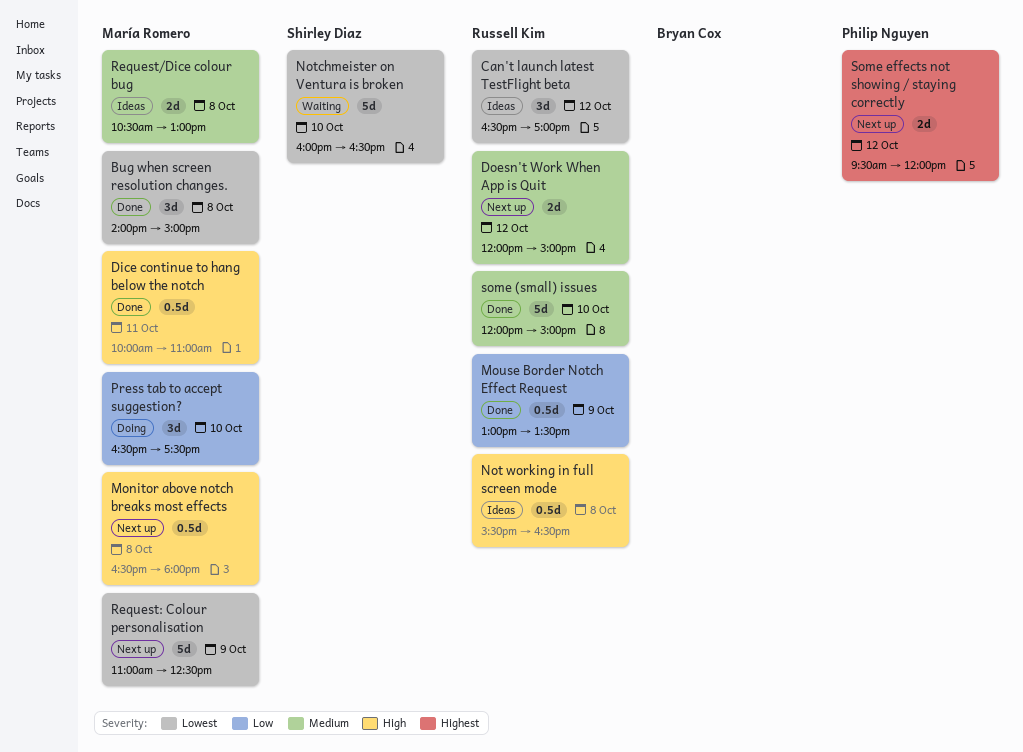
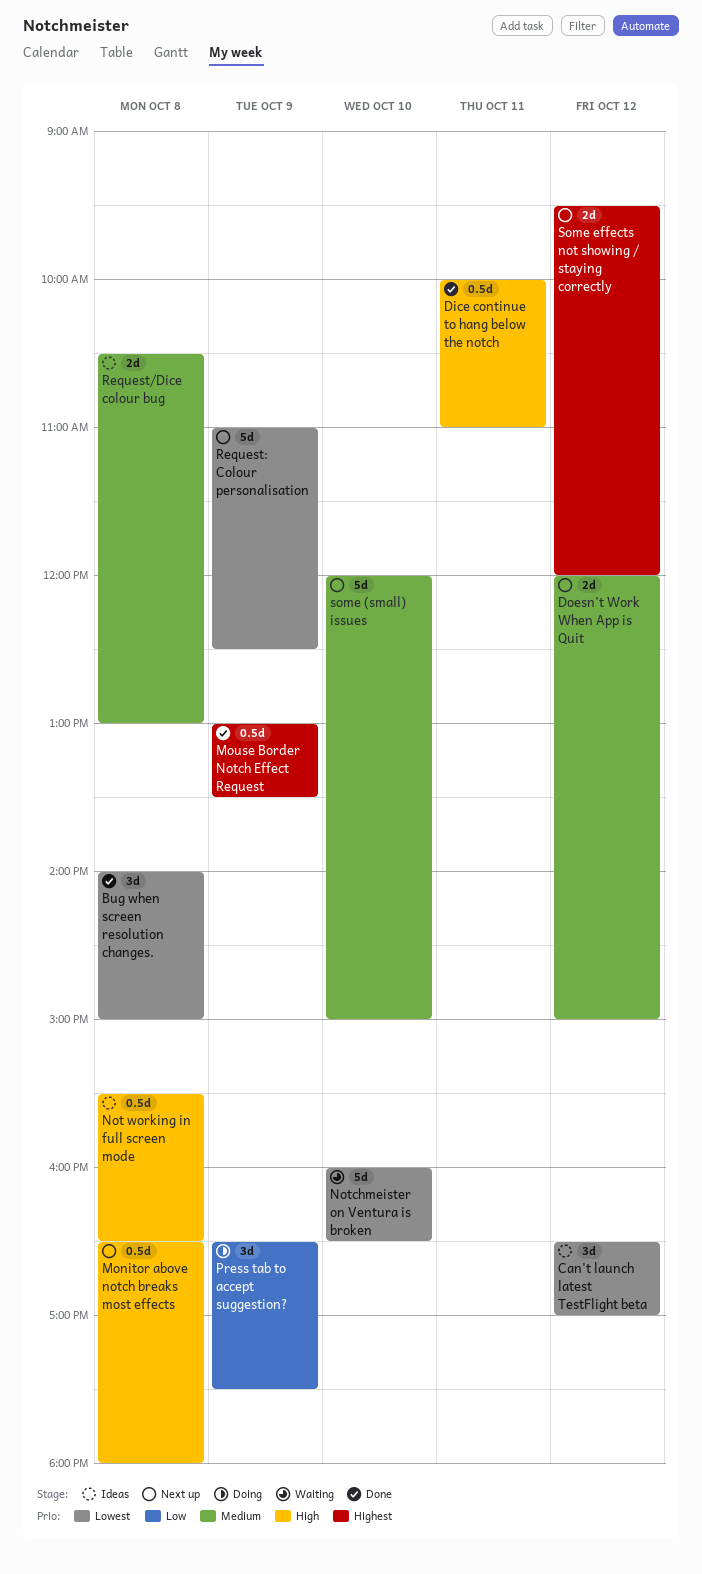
Mouse Border Notch Effect Request, priority: Low -> Highest
Press tab to accept suggestion?, day: Oct 10 -> Oct 9
some (small) issues, status: Done -> Next up

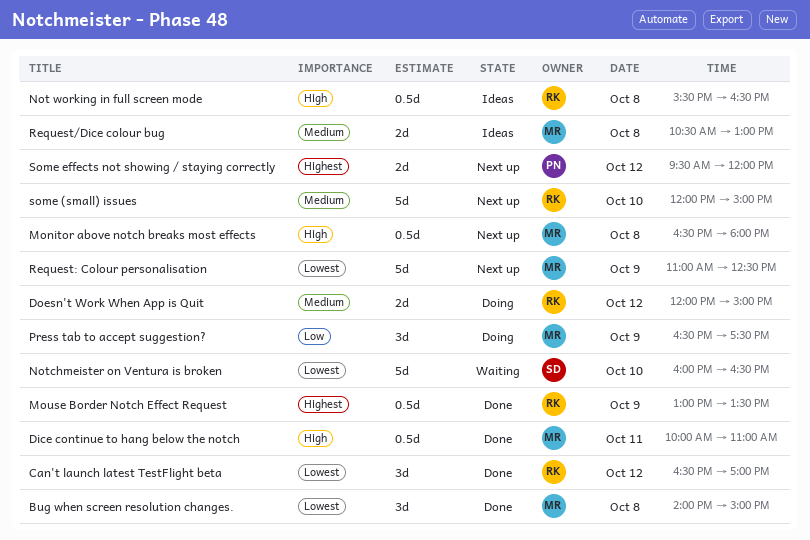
Can't launch latest TestFlight beta, status: Ideas -> Done
Doesn't Work When App is Quit, status: Next up -> Doing

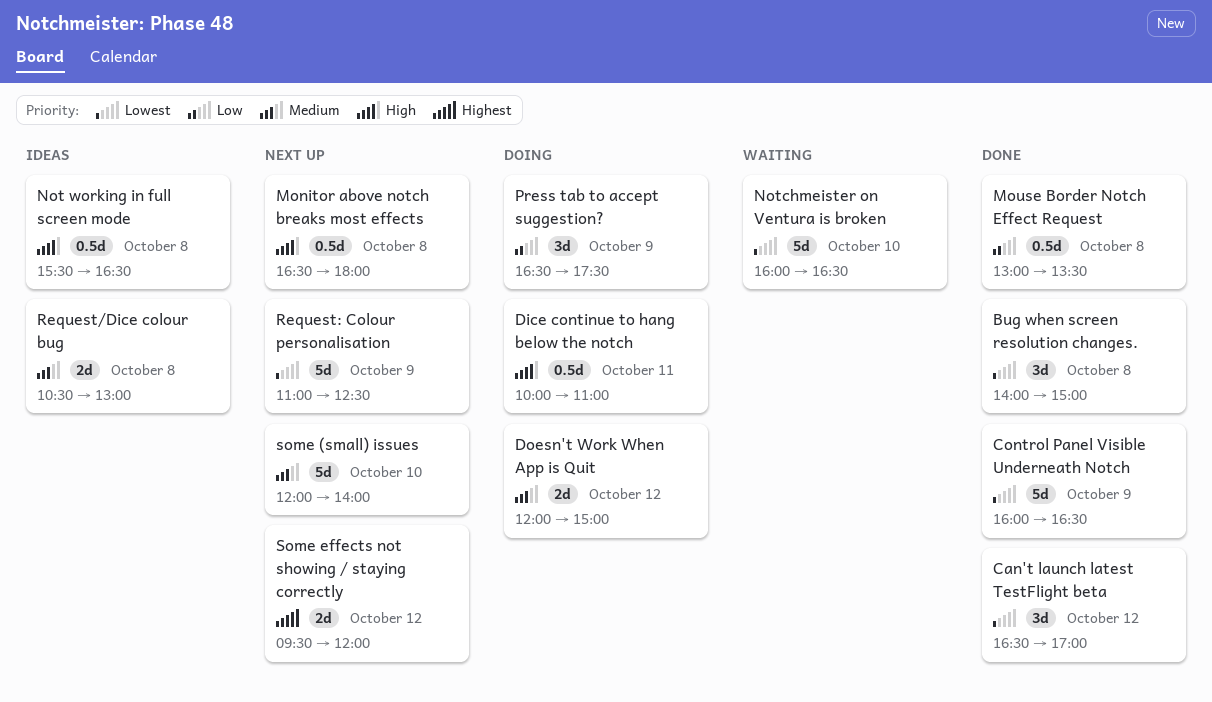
Control Panel Visible Underneath Notch: none -> present
Dice continue to hang below the notch, status: Done -> Doing
Mouse Border Notch Effect Request, priority: Highest -> Low
Mouse Border Notch Effect Request, day: Oct 9 -> Oct 8
some (small) issues, ends: 15:00 -> 14:00

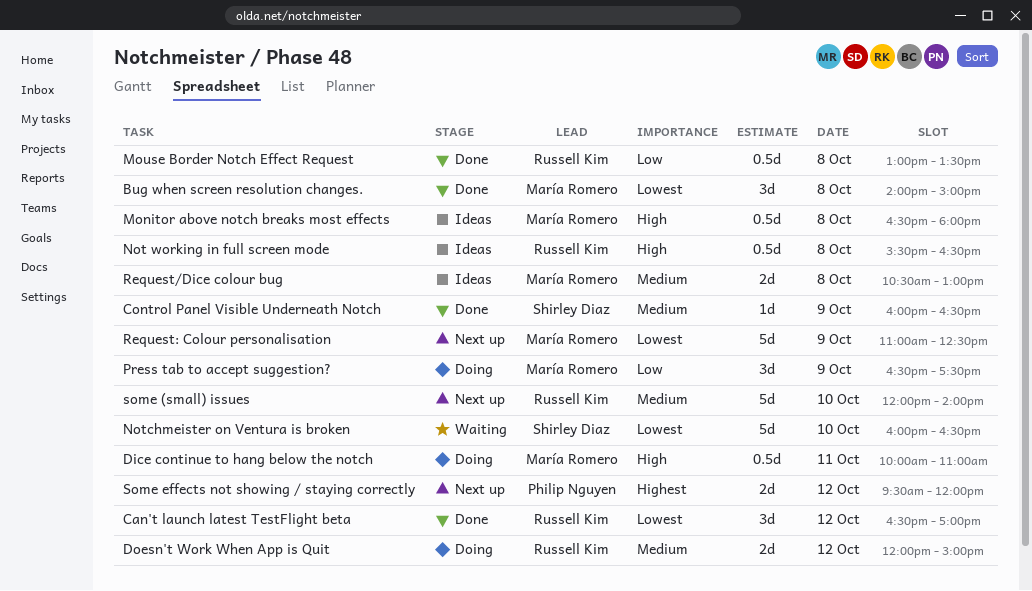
Control Panel Visible Underneath Notch, priority: Lowest -> Medium
Control Panel Visible Underneath Notch, estimate: 5d -> 1d
Monitor above notch breaks most effects, status: Next up -> Ideas

